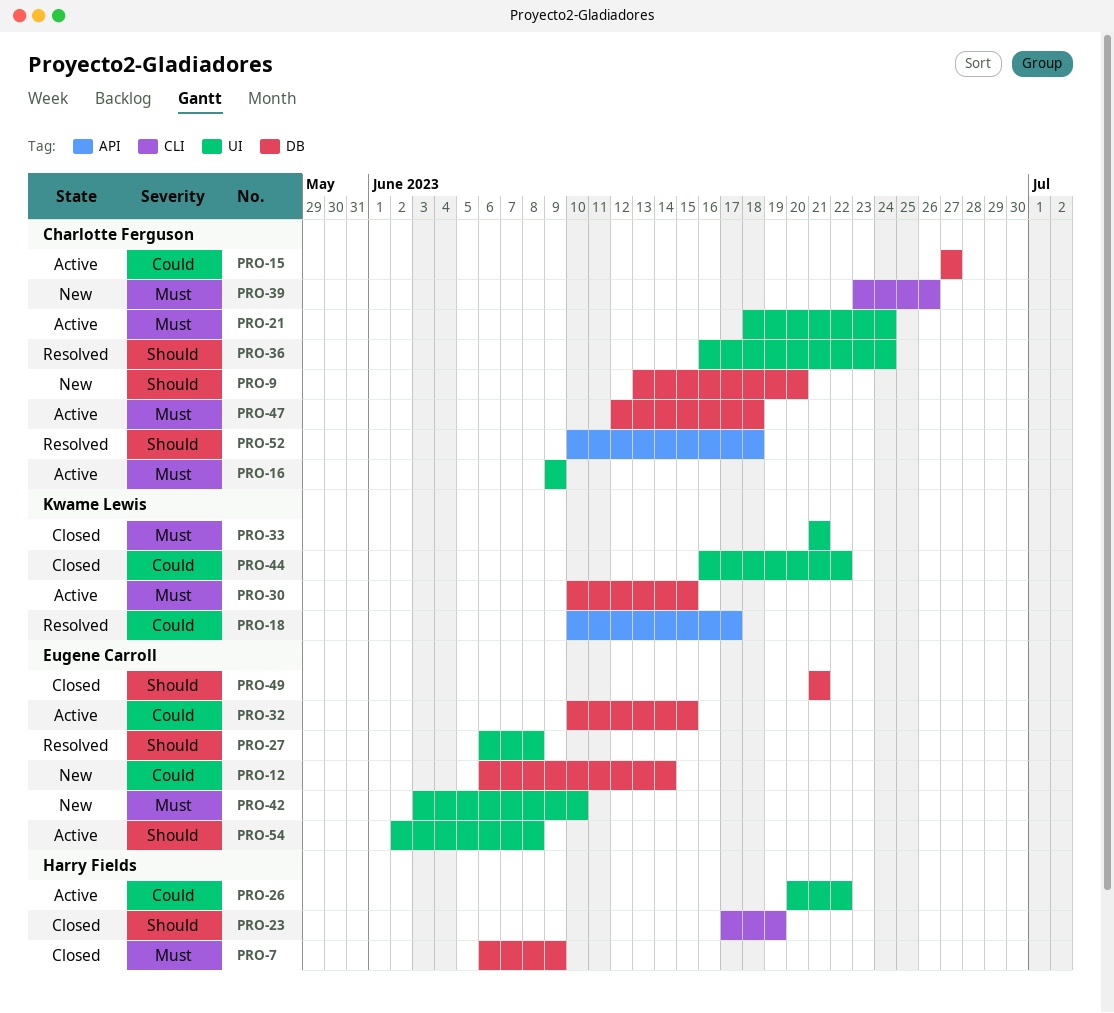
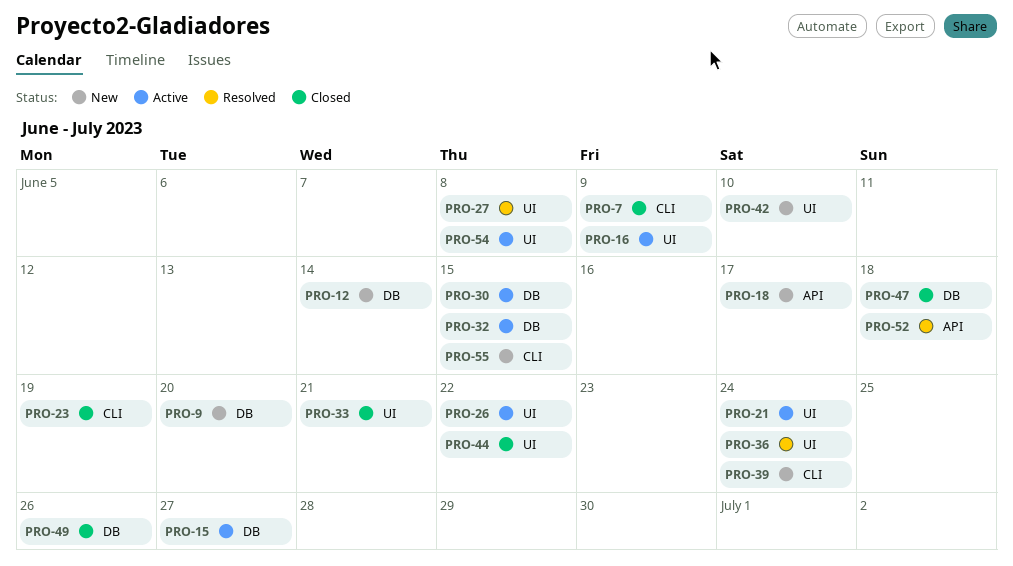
PRO-7, label: DB -> CLI
PRO-18, status: Resolved -> New
PRO-39, due: Jun 26 -> Jun 24
PRO-47, status: Active -> Closed
PRO-49, due: Jun 21 -> Jun 26
PRO-55: none -> present

